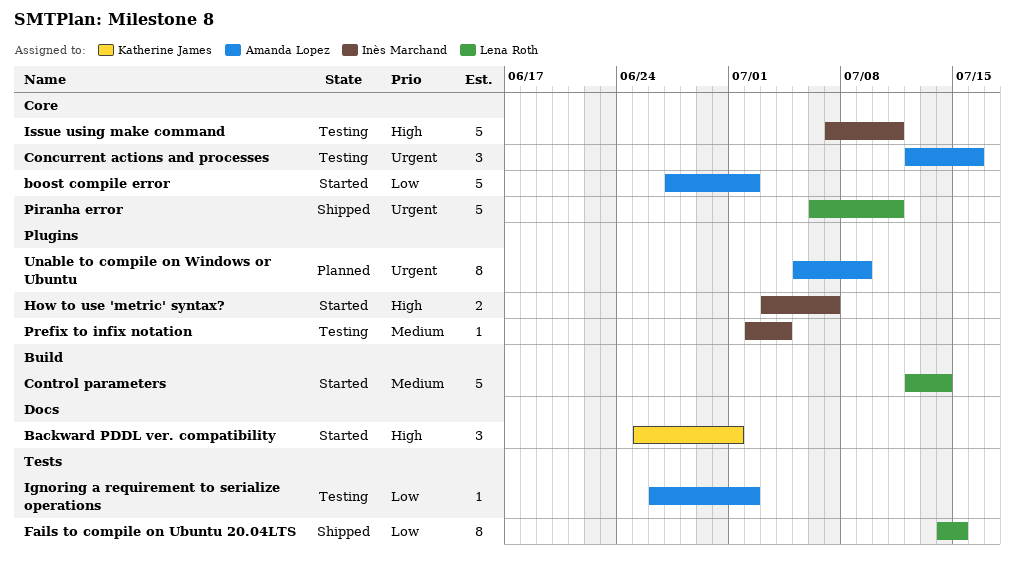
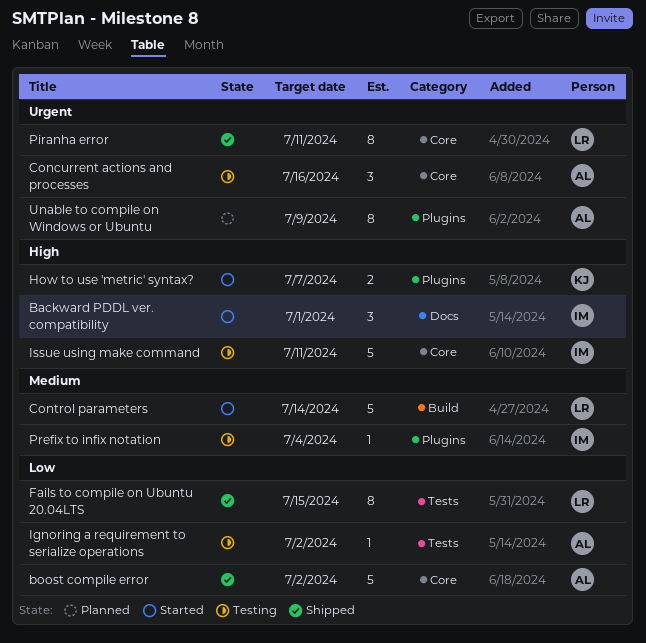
Backward PDDL ver. compatibility, owner: Katherine James -> Inès Marchand
boost compile error, status: Started -> Shipped
How to use 'metric' syntax?, owner: Inès Marchand -> Katherine James
Piranha error, estimate: 5 -> 8

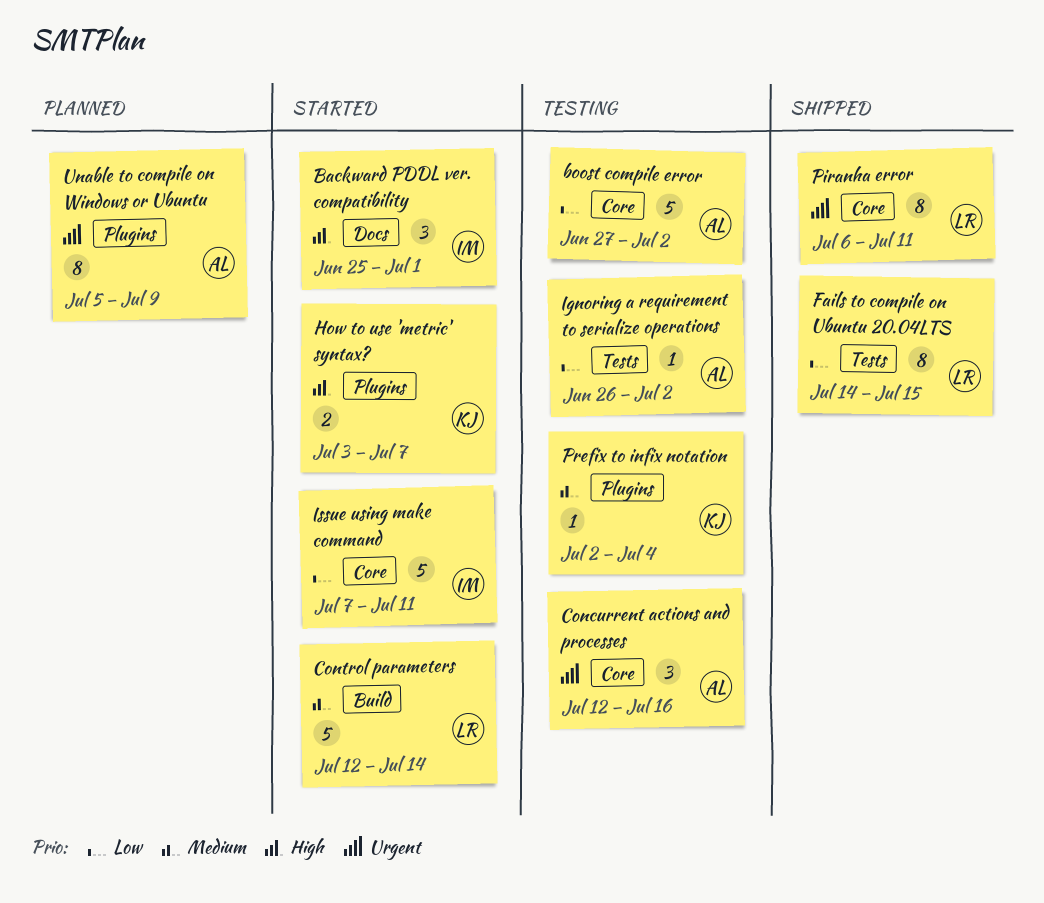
boost compile error, status: Shipped -> Testing
Issue using make command, status: Testing -> Started
Issue using make command, priority: High -> Low
Prefix to infix notation, owner: IM -> KJ

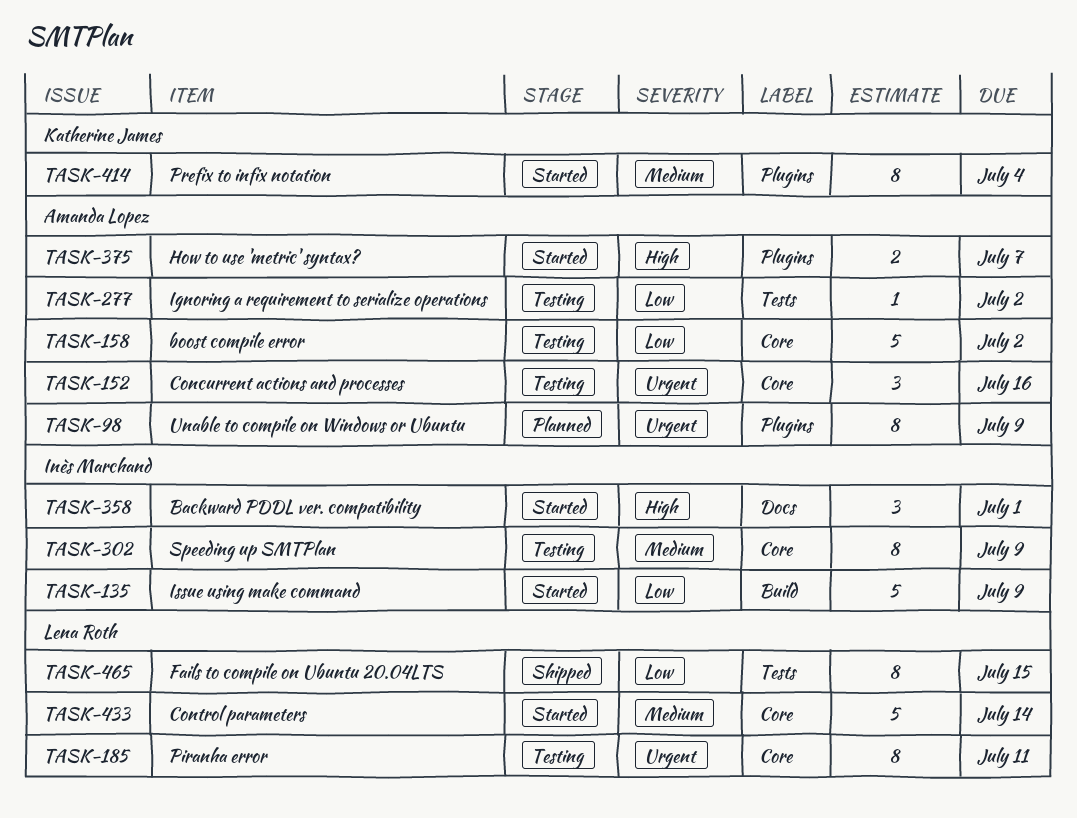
Control parameters, label: Build -> Core
How to use 'metric' syntax?, owner: Katherine James -> Amanda Lopez
Issue using make command, label: Core -> Build
Issue using make command, due: Jul 11 -> Jul 9
Piranha error, status: Shipped -> Testing
Prefix to infix notation, status: Testing -> Started
Prefix to infix notation, estimate: 1 -> 8
Speeding up SMTPlan: none -> present

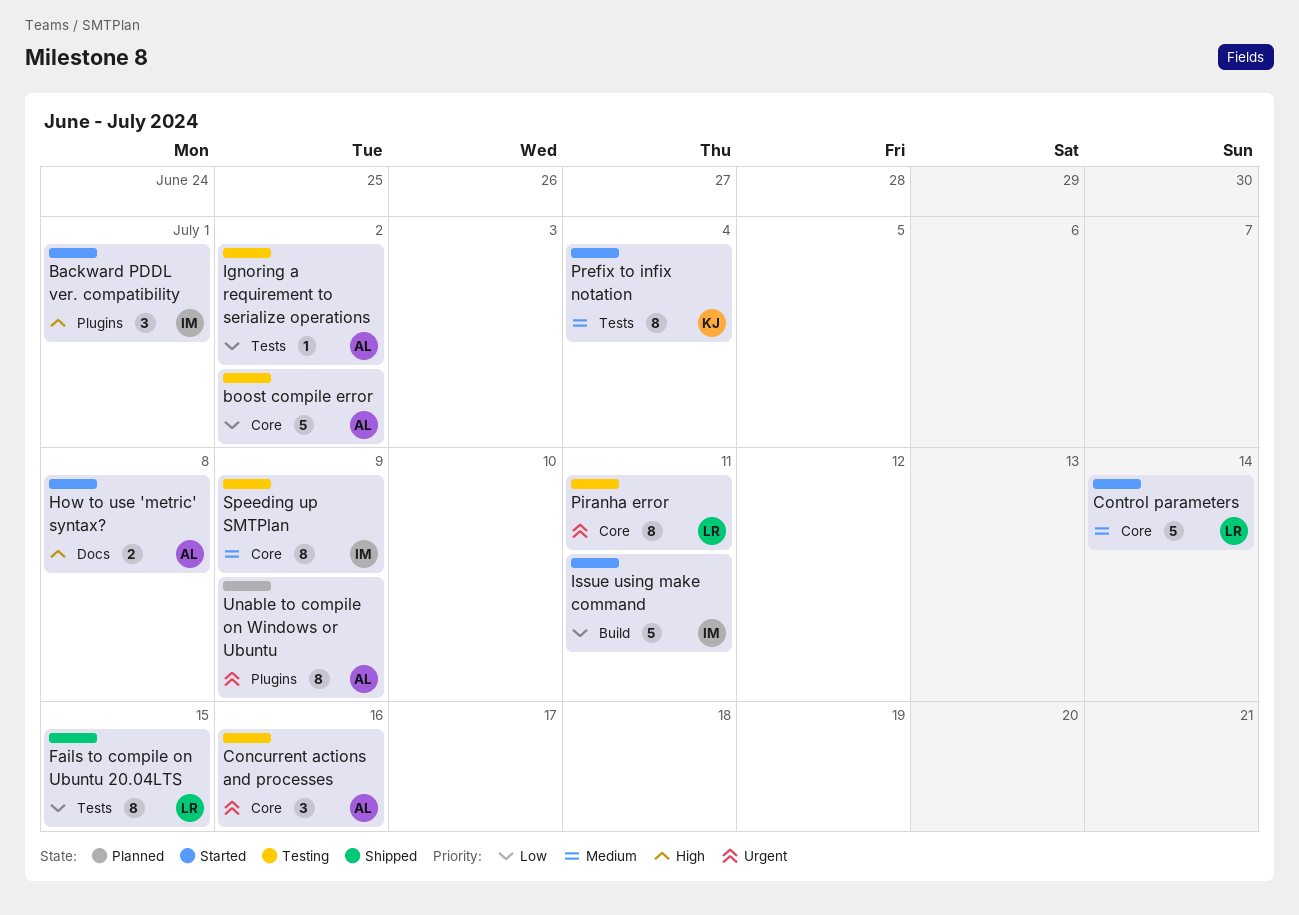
Backward PDDL ver. compatibility, label: Docs -> Plugins
How to use 'metric' syntax?, label: Plugins -> Docs
How to use 'metric' syntax?, due: Jul 7 -> Jul 8
Issue using make command, due: Jul 9 -> Jul 11
Prefix to infix notation, label: Plugins -> Tests

